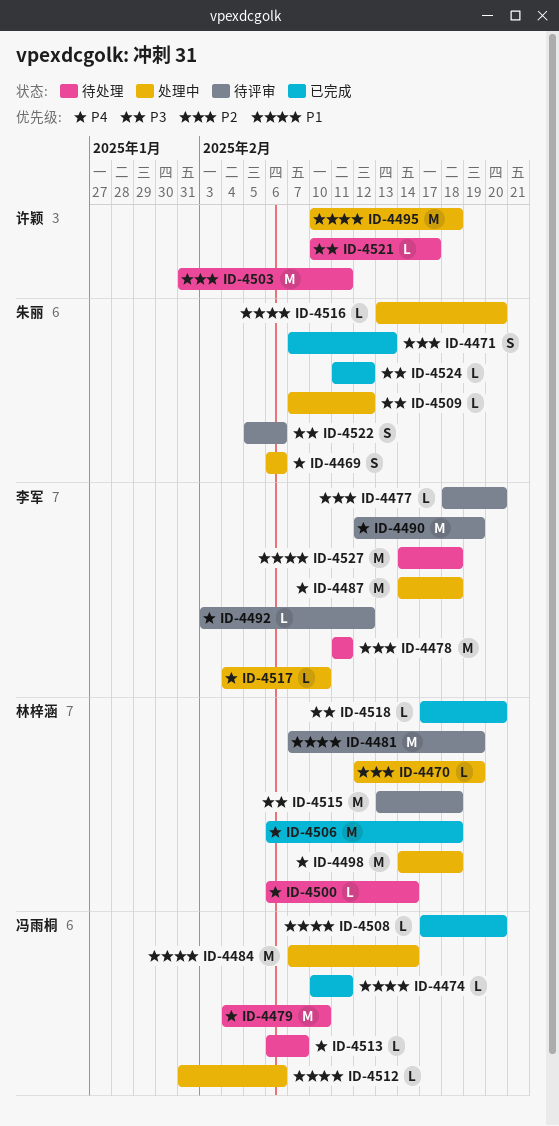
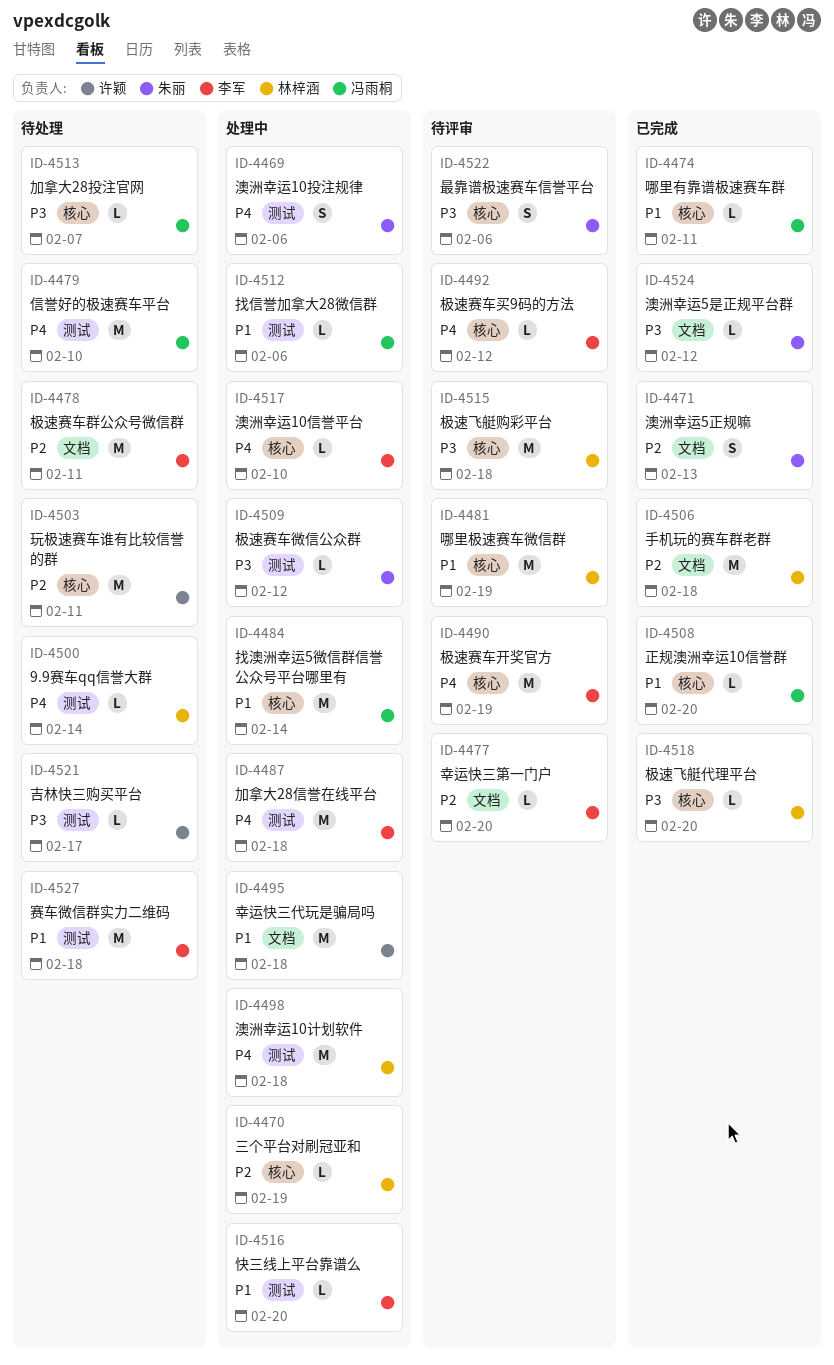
ID-4506, priority: P4 -> P2
ID-4513, priority: P4 -> P3
ID-4516, owner: 朱丽 -> 李军

